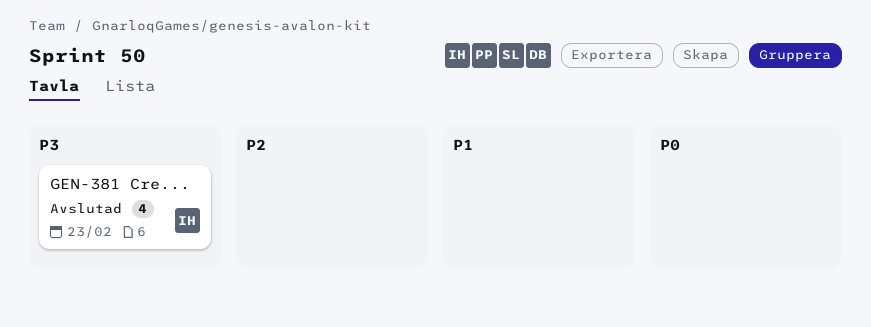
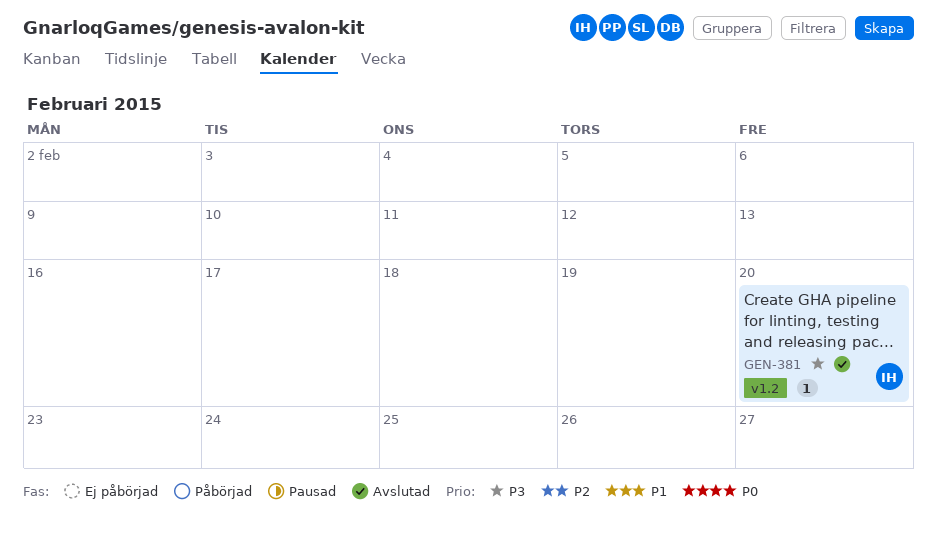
GEN-381, estimate: 4 -> 1
GEN-381, due: Feb 23 -> Feb 20

